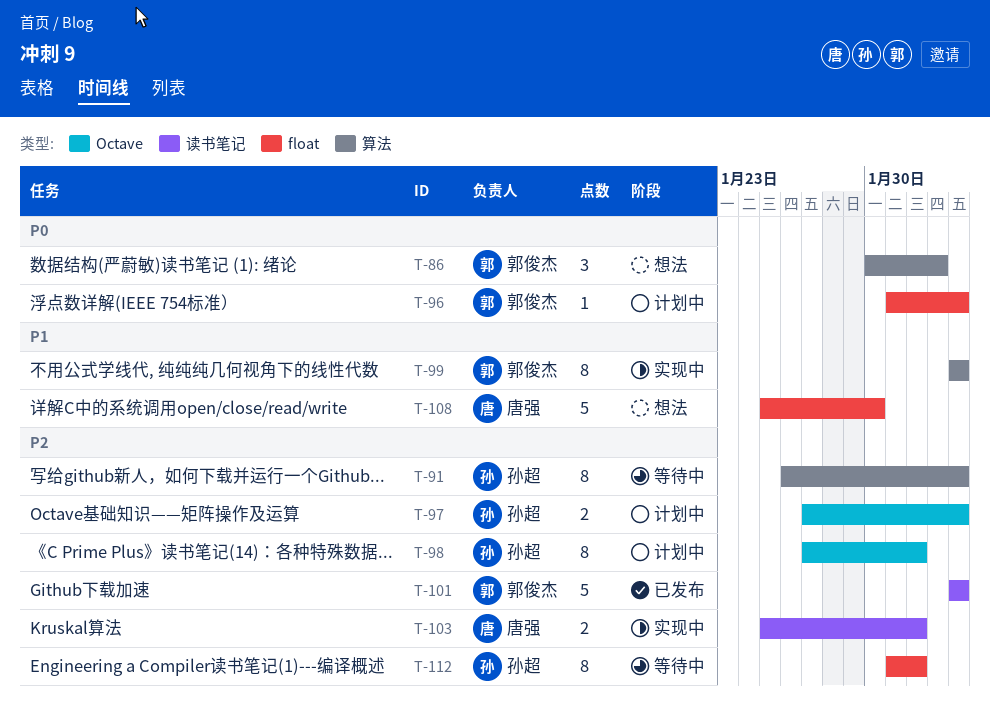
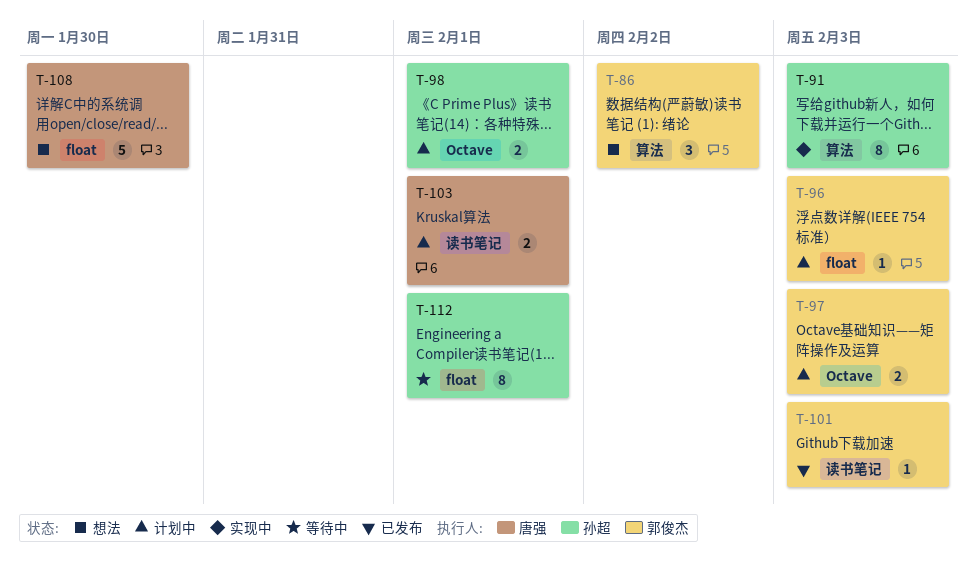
T-91, status: 等待中 -> 实现中
T-97, owner: 孙超 -> 郭俊杰
T-98, estimate: 8 -> 2
T-99: present -> none
T-101, estimate: 5 -> 1
T-103, status: 实现中 -> 计划中

